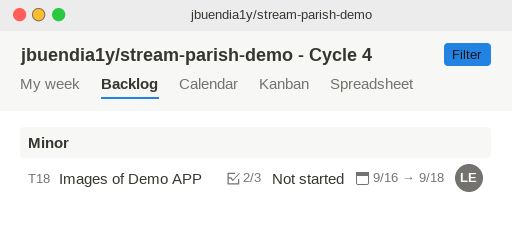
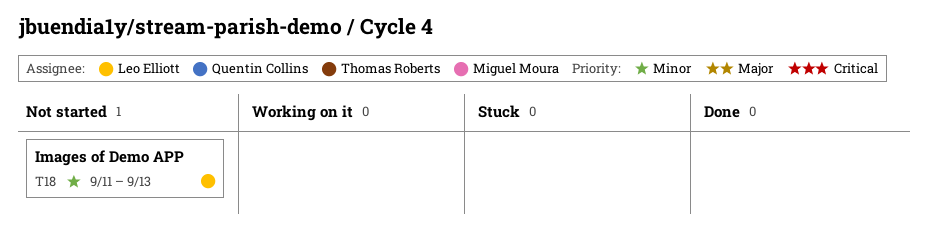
T18, start: Sep 16 -> Sep 11
T18, due: Sep 18 -> Sep 13

